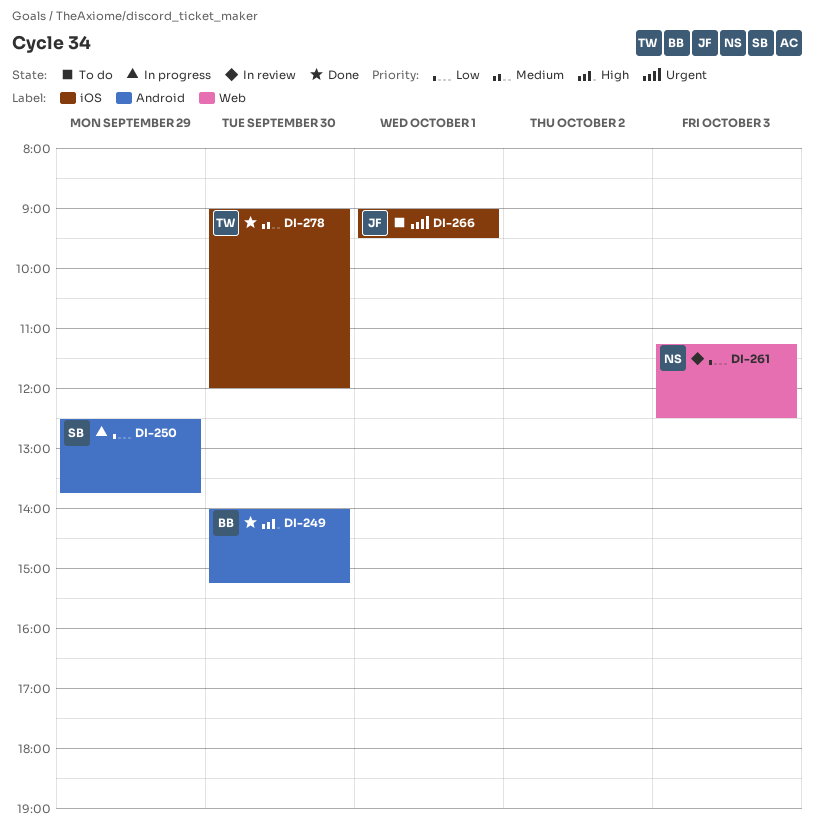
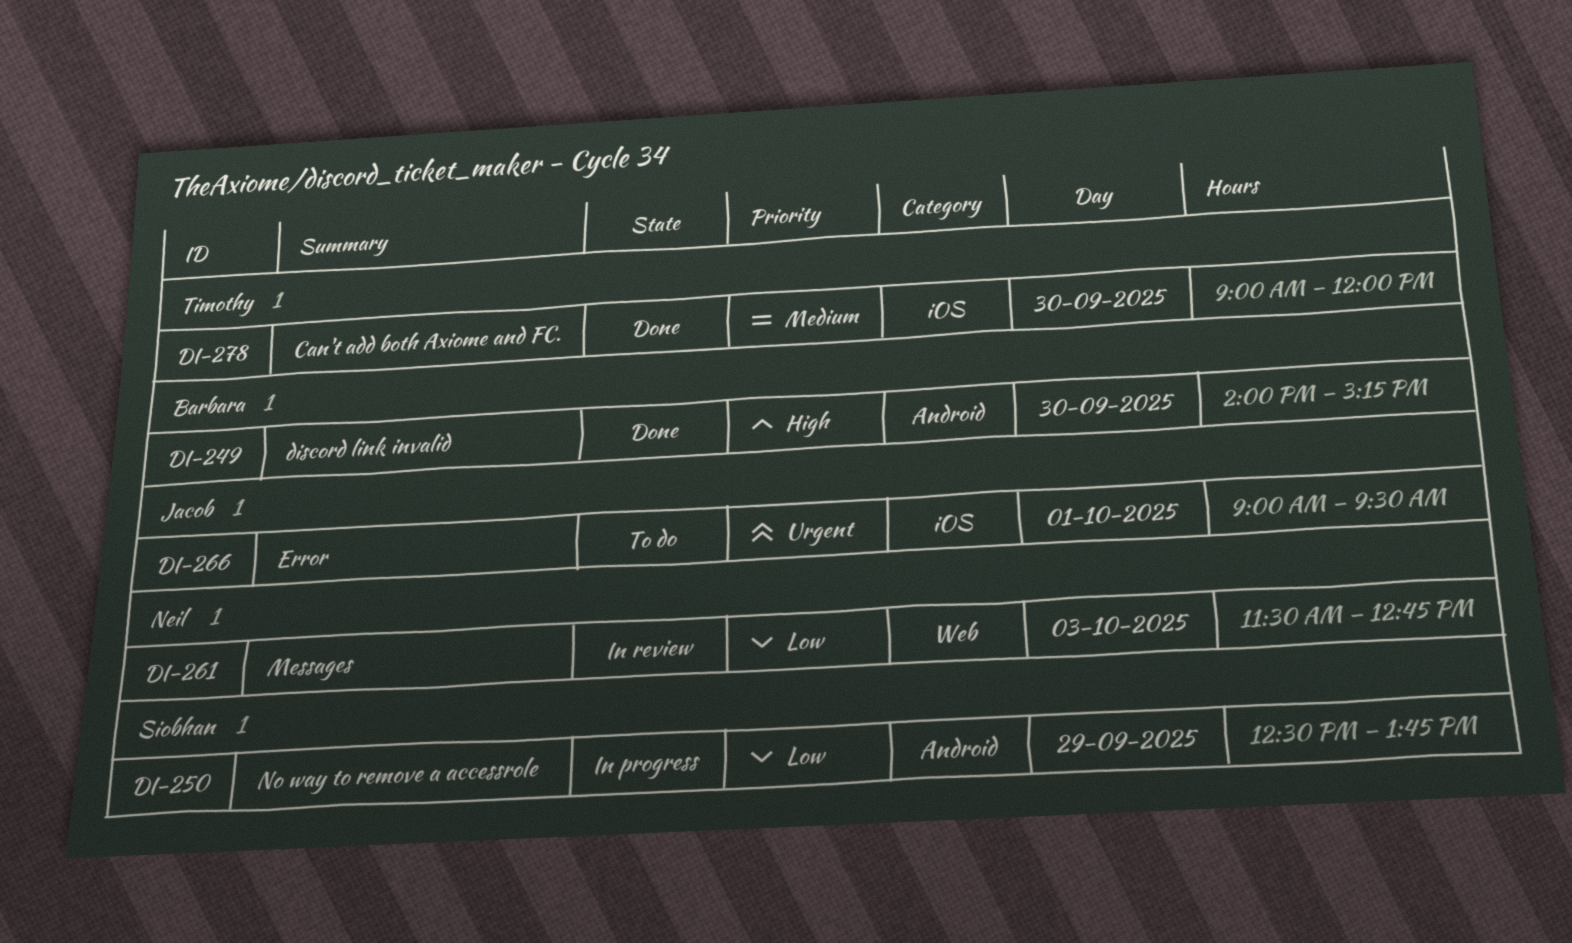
DI-261, begins: 11:15 -> 11:30
DI-261, ends: 12:30 -> 12:45

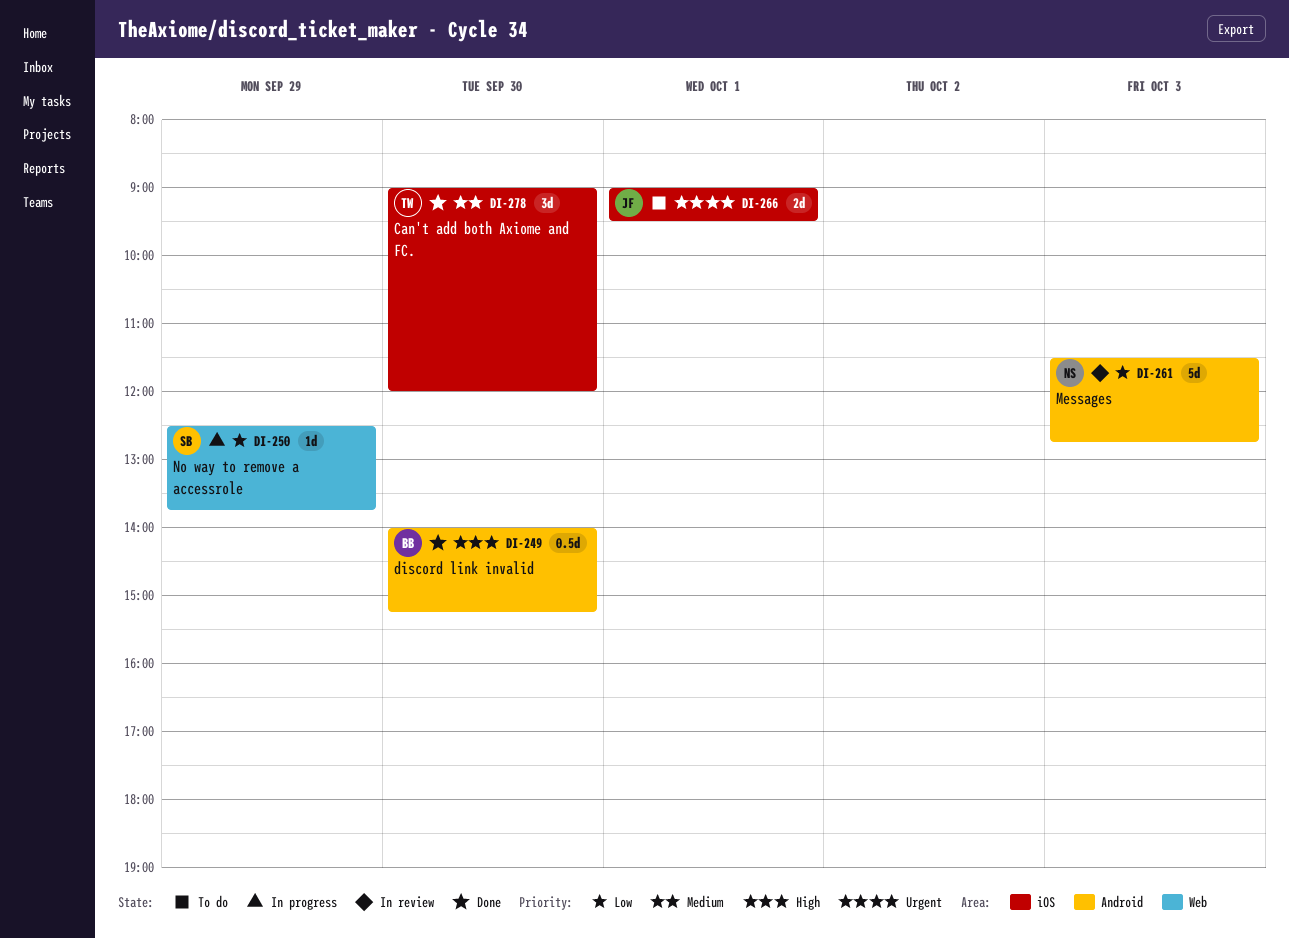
DI-250, label: Android -> Web
DI-261, label: Web -> Android

